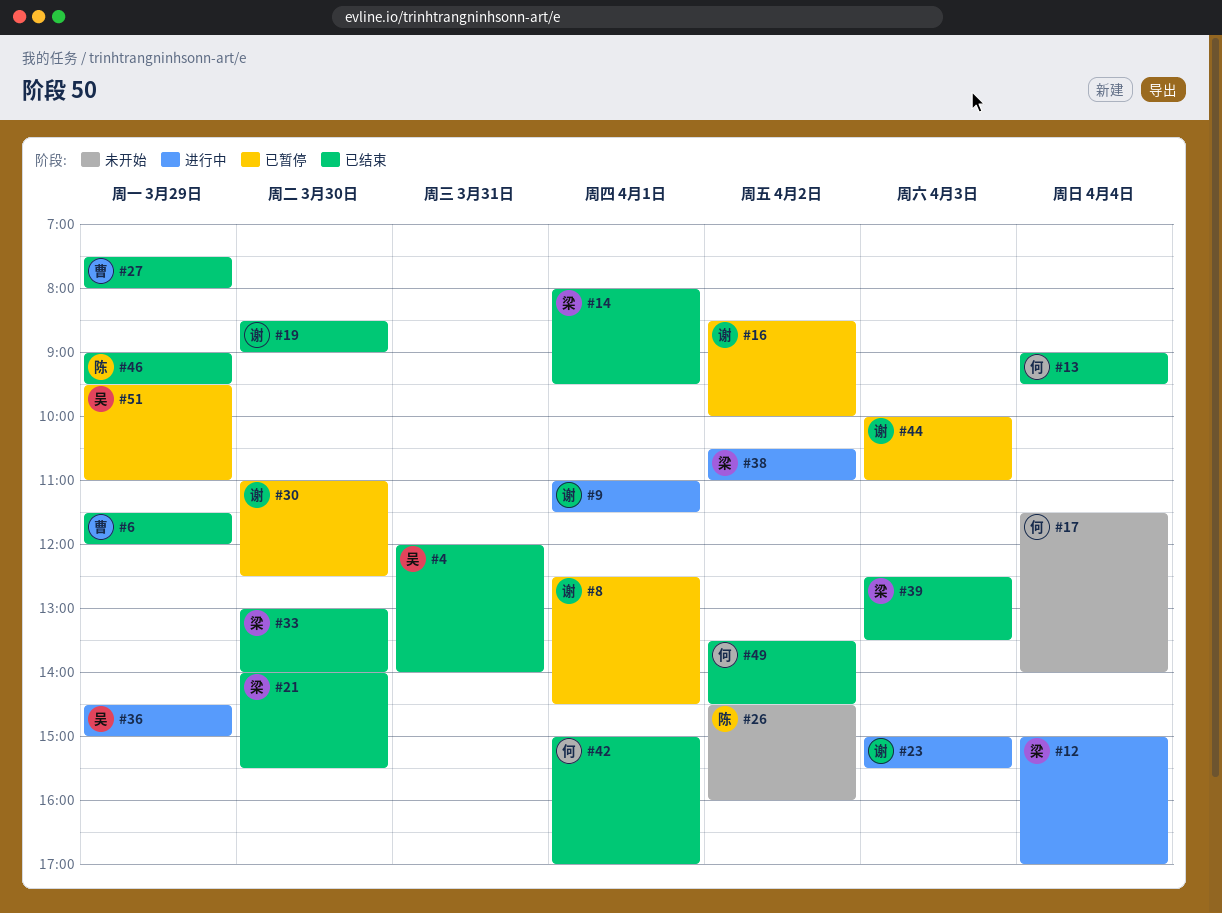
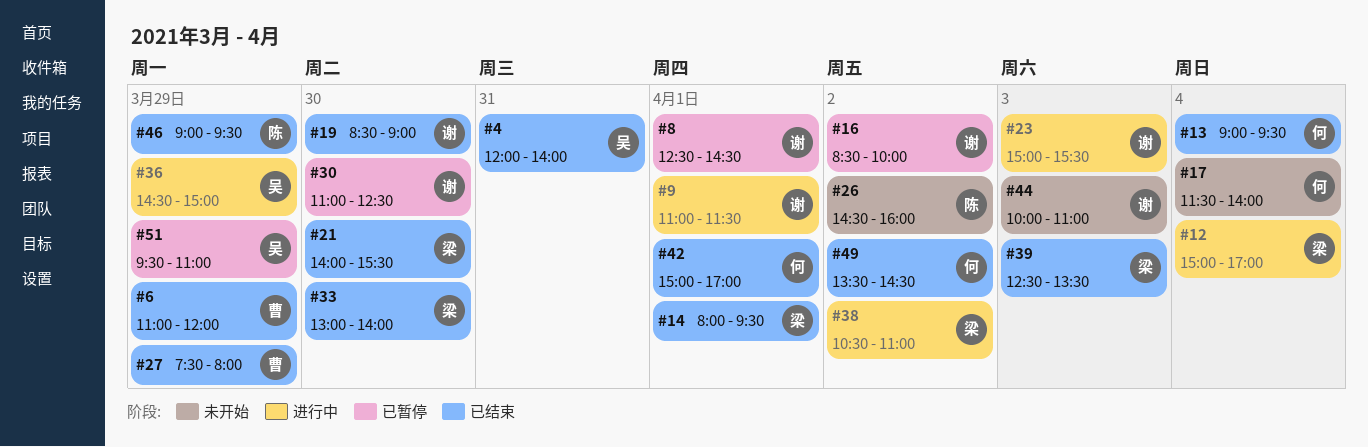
#6, begins: 11:30 -> 11:00
#44, status: 已暂停 -> 未开始

